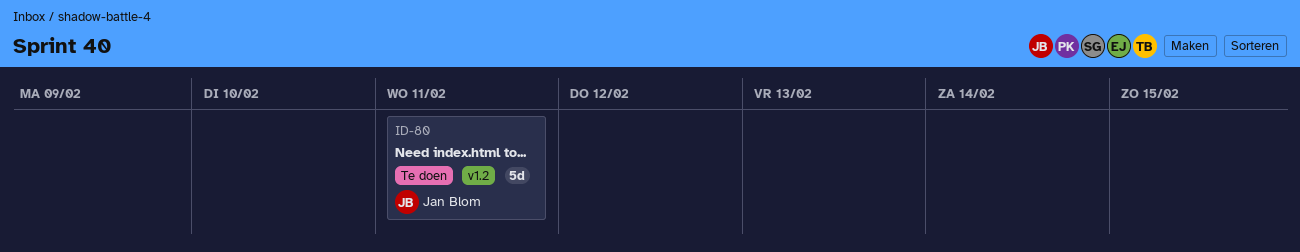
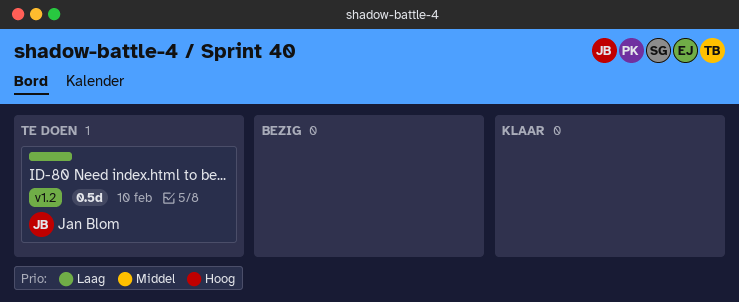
ID-80, estimate: 5d -> 0.5d
ID-80, due: Feb 11 -> Feb 10

